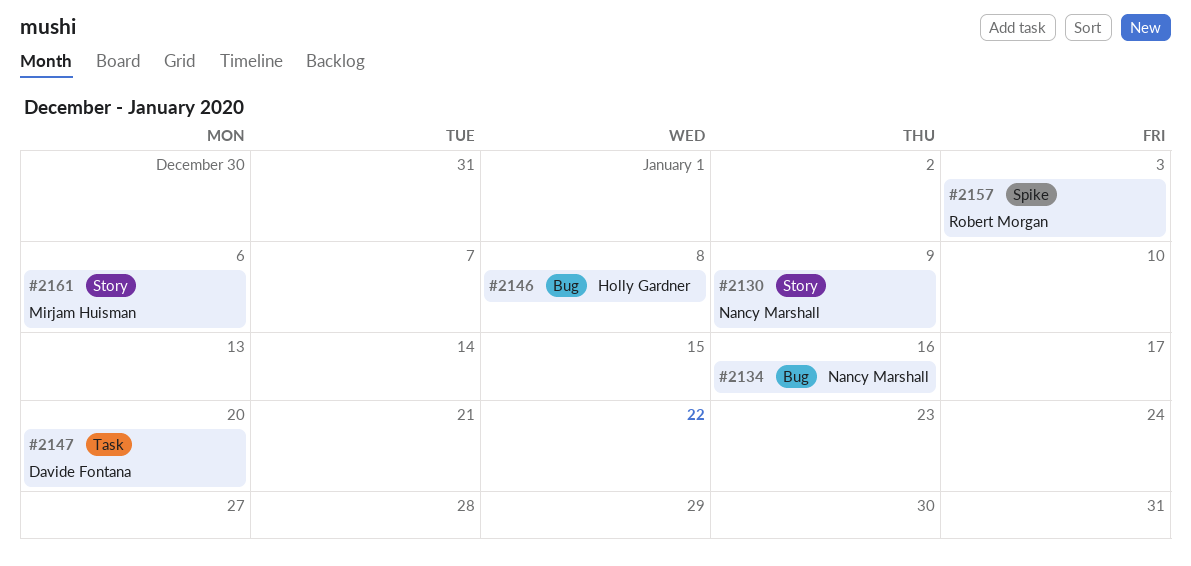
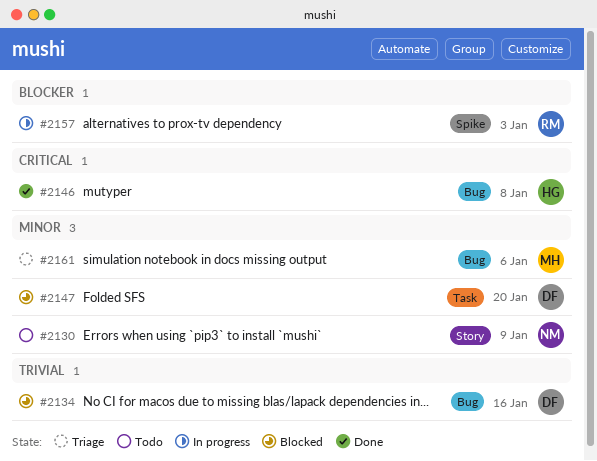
#2134, owner: Nancy Marshall -> Davide Fontana
#2161, label: Story -> Bug

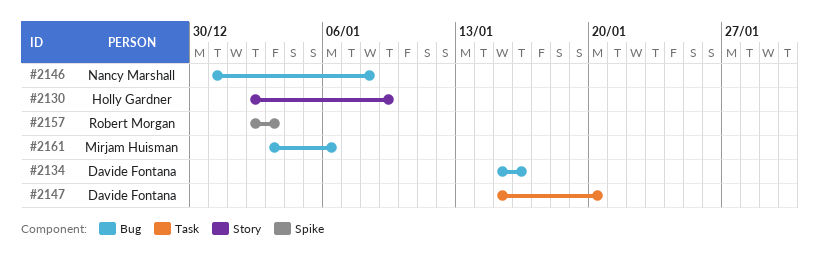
#2130, owner: Nancy Marshall -> Holly Gardner
#2146, owner: Holly Gardner -> Nancy Marshall

